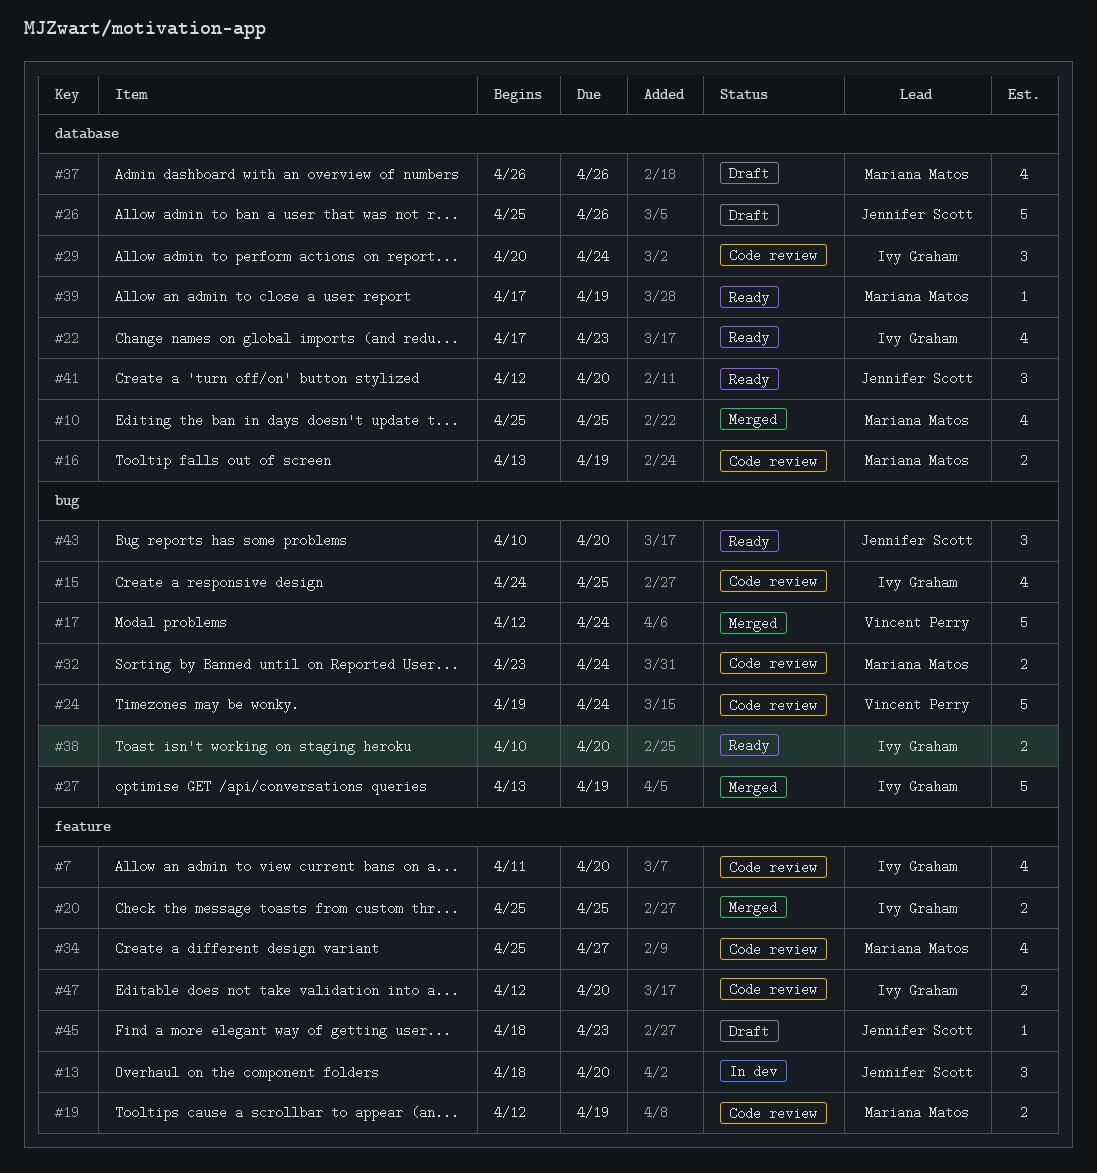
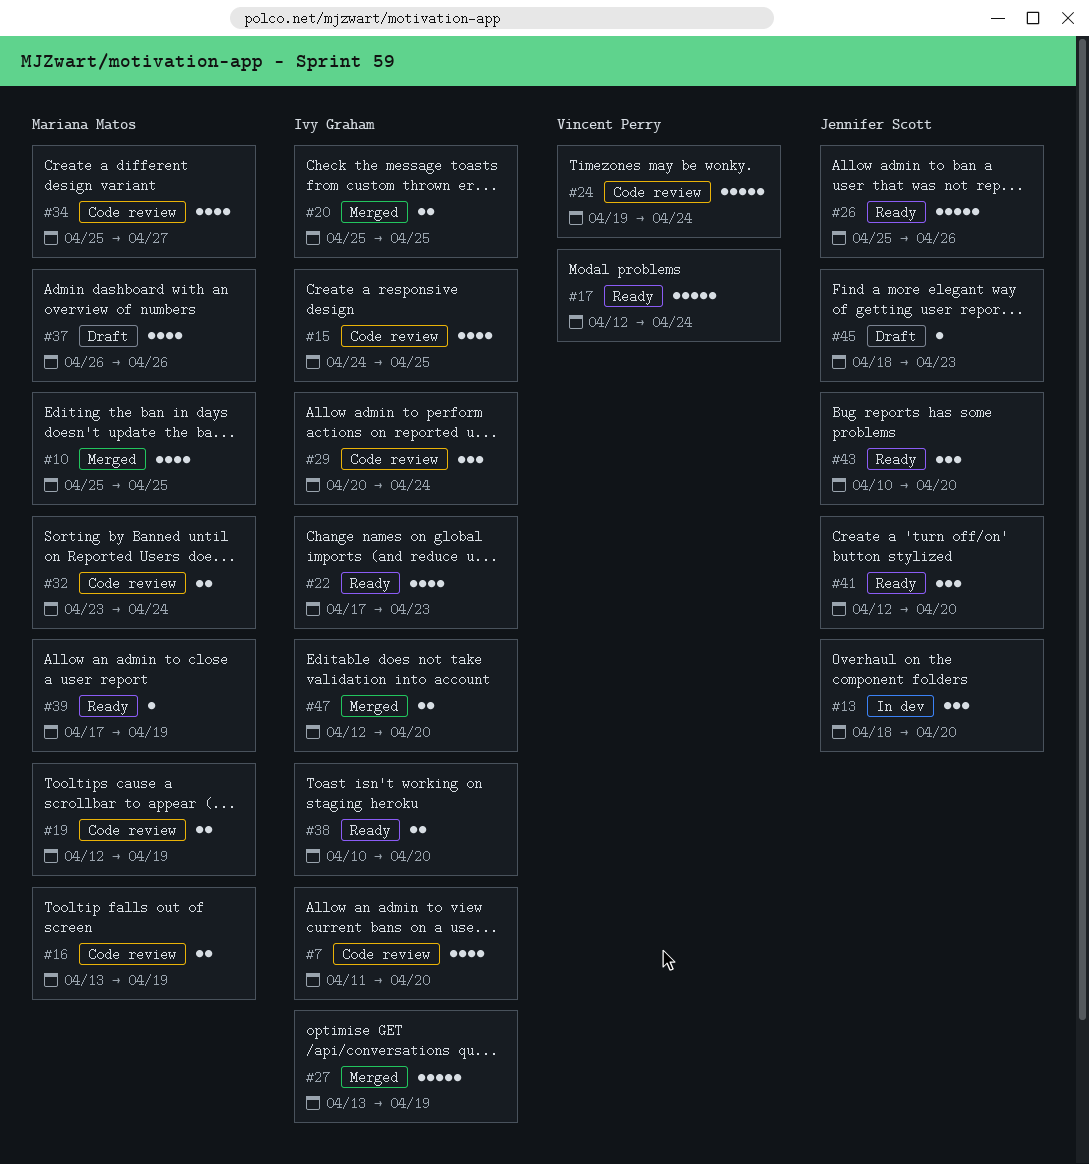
#17, status: Merged -> Ready
#26, status: Draft -> Ready
#47, status: Code review -> Merged

